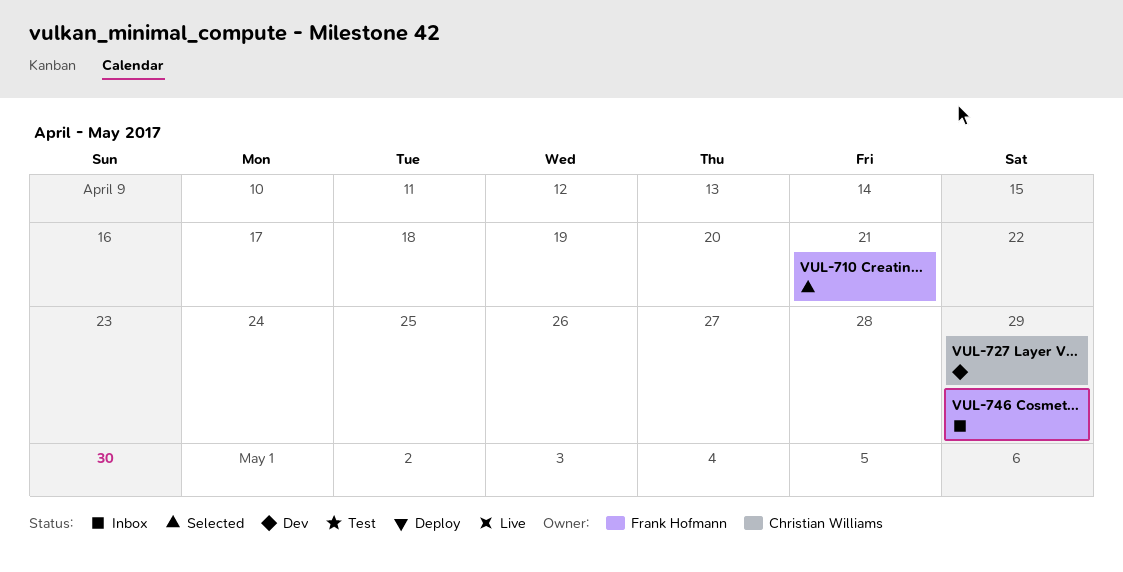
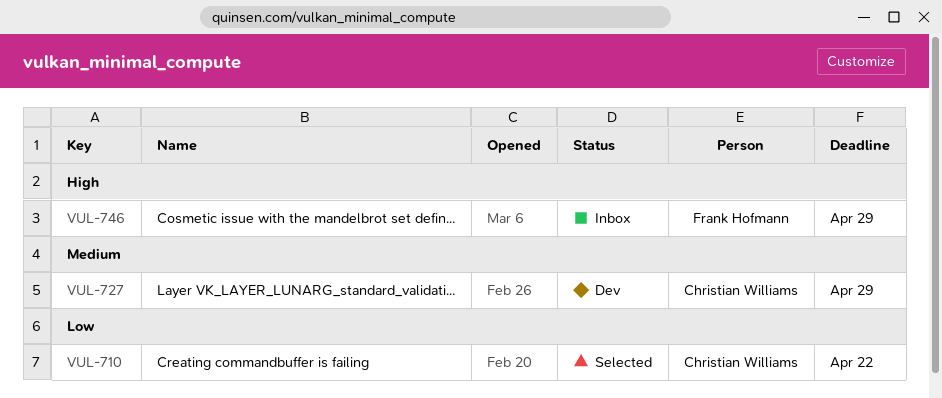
VUL-710, owner: Frank Hofmann -> Christian Williams
VUL-710, due: Apr 21 -> Apr 22

